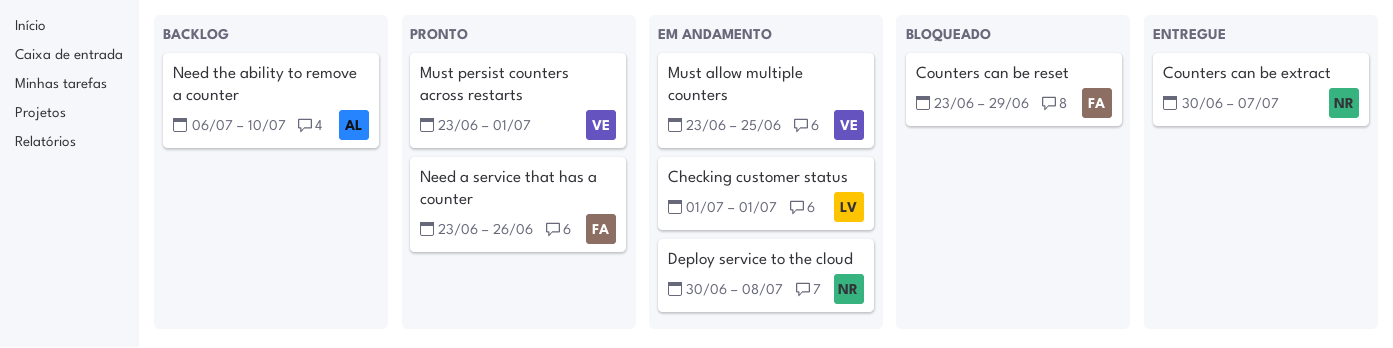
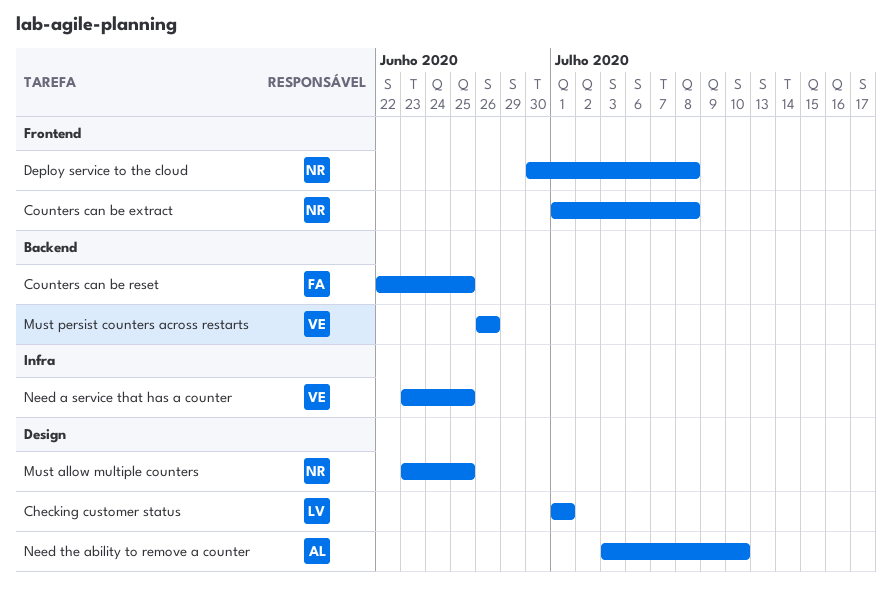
Counters can be extract, start: Jun 30 -> Jul 1
Counters can be extract, due: Jul 7 -> Jul 8
Counters can be reset, start: Jun 23 -> Jun 22
Counters can be reset, due: Jun 29 -> Jun 25
Must allow multiple counters, owner: VE -> NR
Must persist counters across restarts, start: Jun 23 -> Jun 26
Must persist counters across restarts, due: Jul 1 -> Jun 26
Need a service that has a counter, owner: FA -> VE
Need a service that has a counter, due: Jun 26 -> Jun 25
Need the ability to remove a counter, start: Jul 6 -> Jul 3

